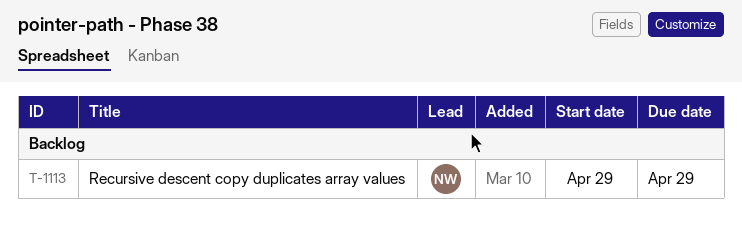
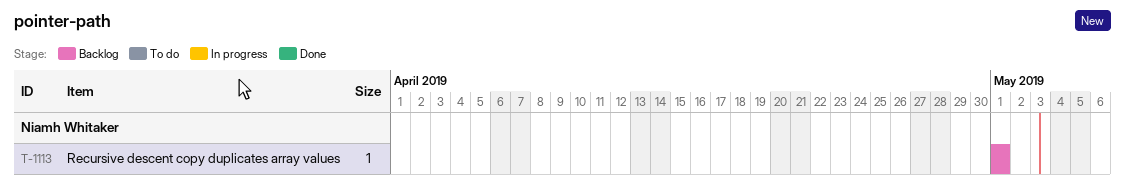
T-1113, start: Apr 29 -> May 1
T-1113, due: Apr 29 -> May 1

